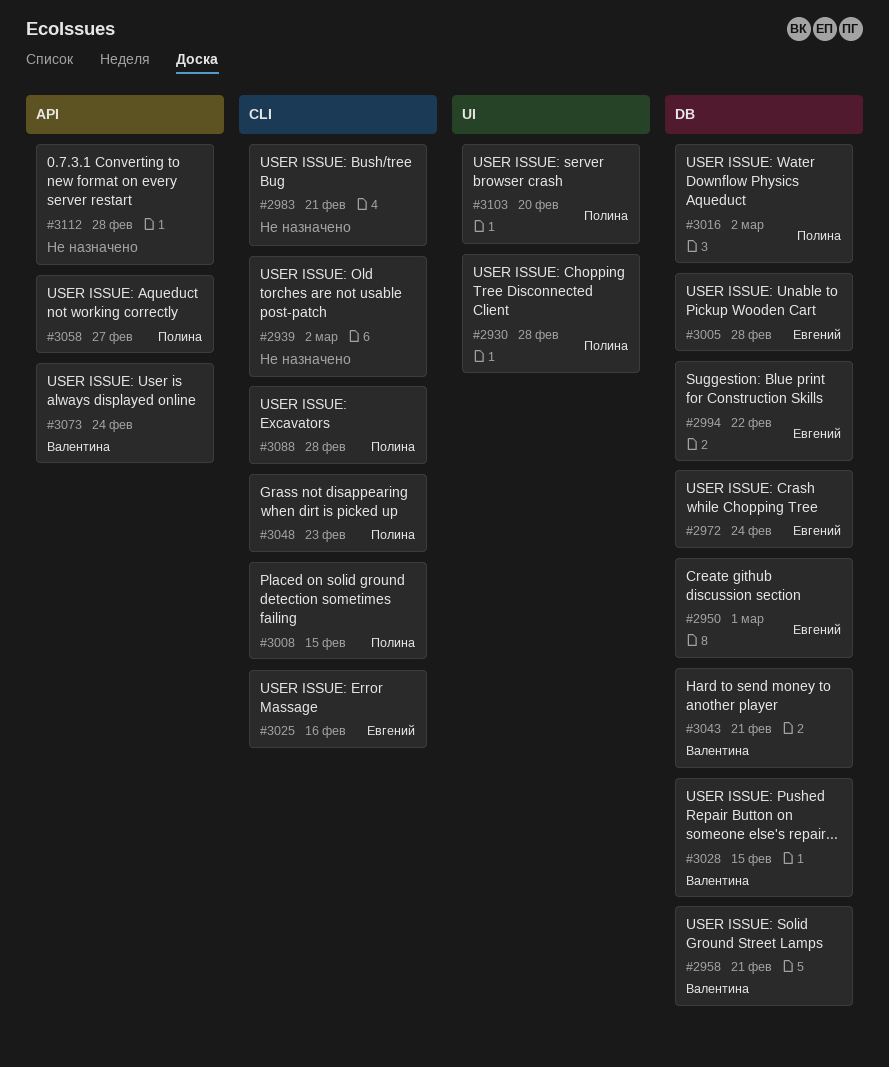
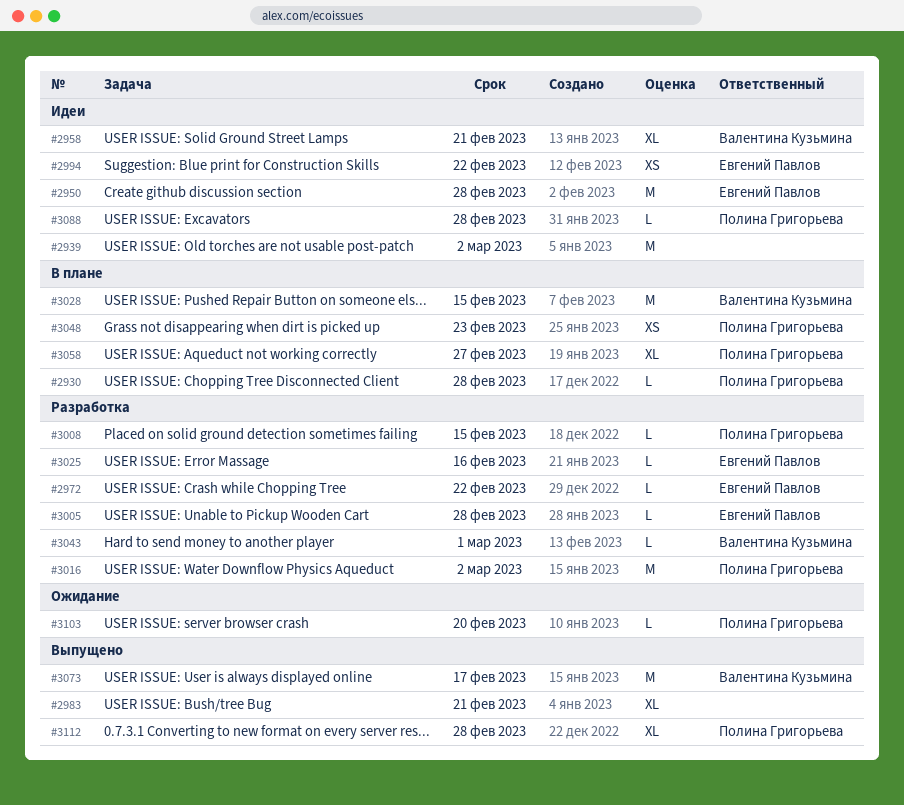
#2950, due: Mar 1 -> Feb 28
#2972, due: Feb 24 -> Feb 22
#3043, due: Feb 21 -> Mar 1
#3073, due: Feb 24 -> Feb 17
#3112, owner: none -> Полина Григорьева

